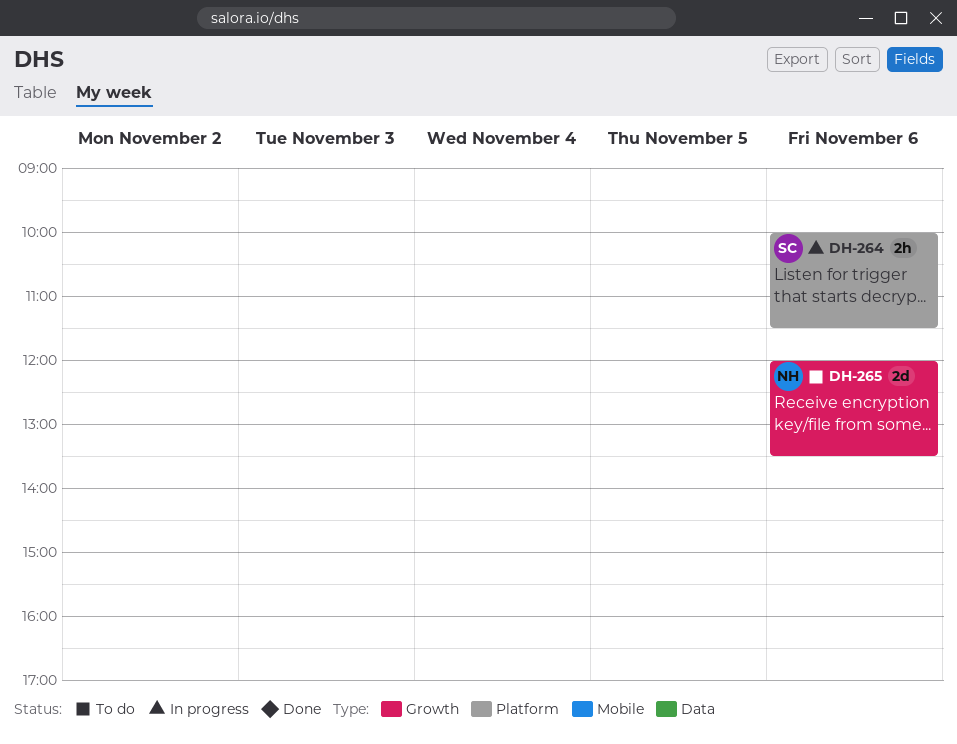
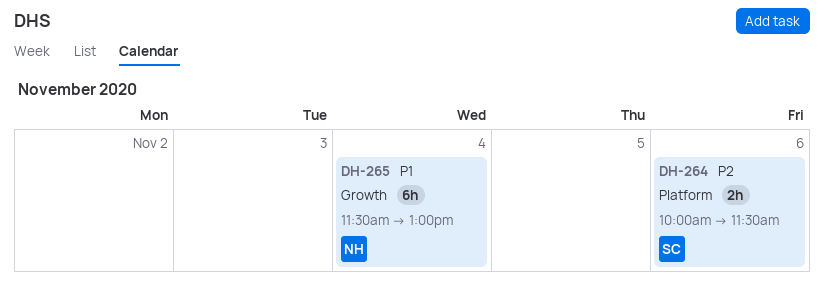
DH-265, estimate: 2d -> 6h
DH-265, day: Nov 6 -> Nov 4
DH-265, begins: 12:00 -> 11:30
DH-265, ends: 13:30 -> 13:00

